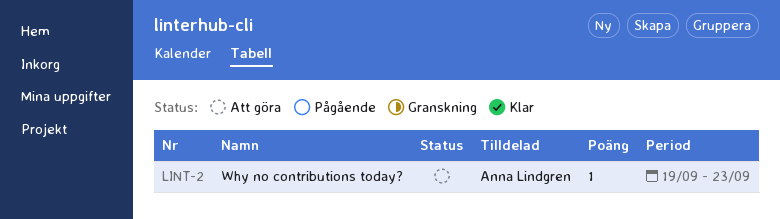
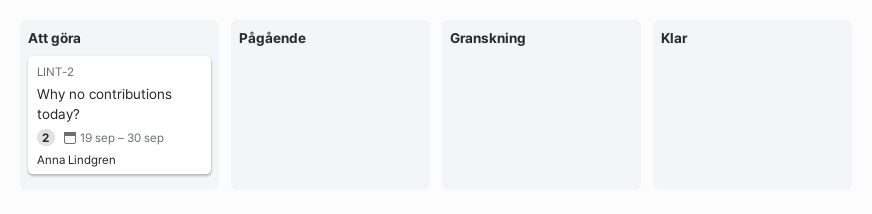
LINT-2, estimate: 1 -> 2
LINT-2, due: Sep 23 -> Sep 30

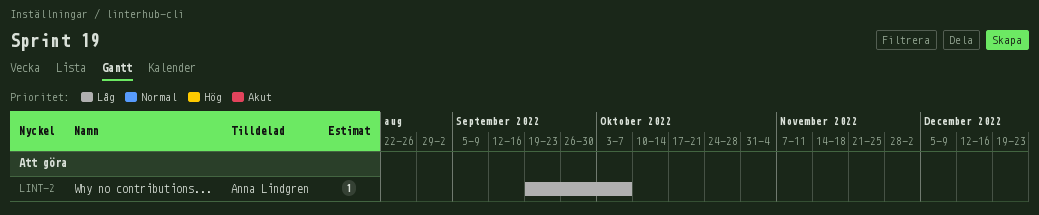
LINT-2, estimate: 2 -> 1
LINT-2, due: Sep 30 -> Oct 7

